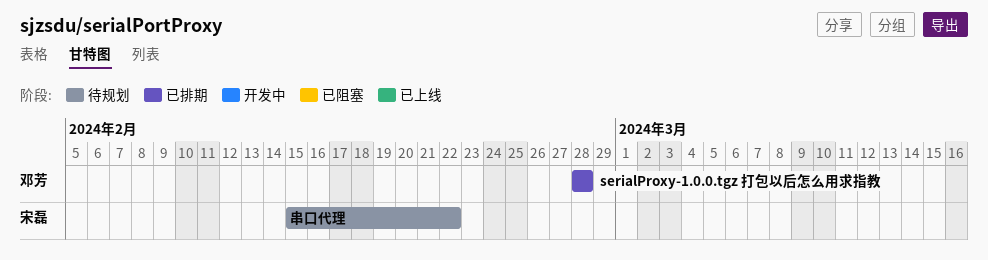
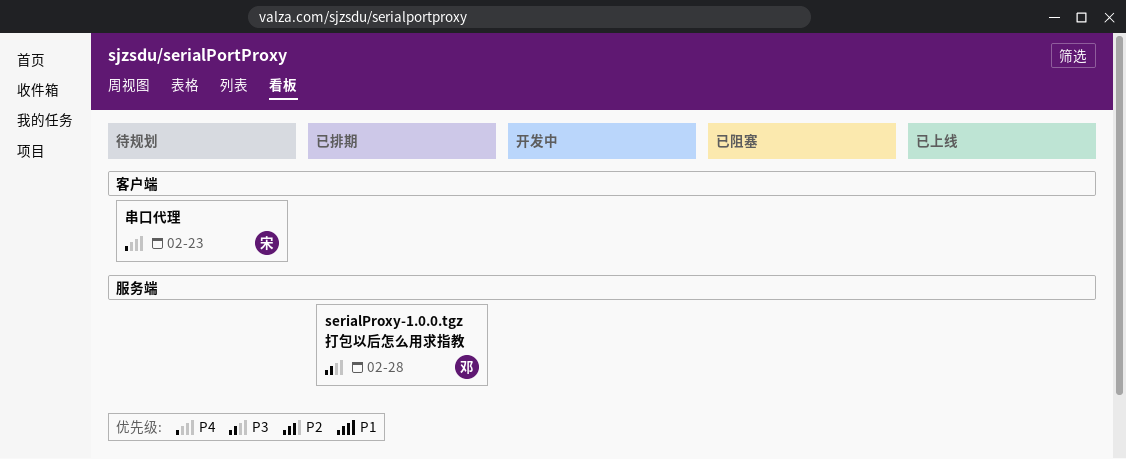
串口代理, due: Feb 22 -> Feb 23

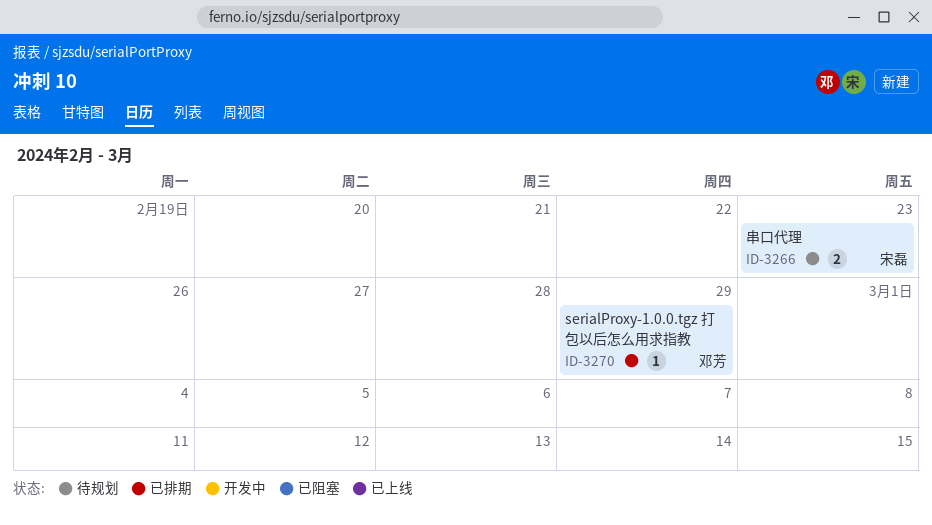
serialProxy-1.0.0.tgz 打包以后怎么用求指教, due: Feb 28 -> Feb 29

